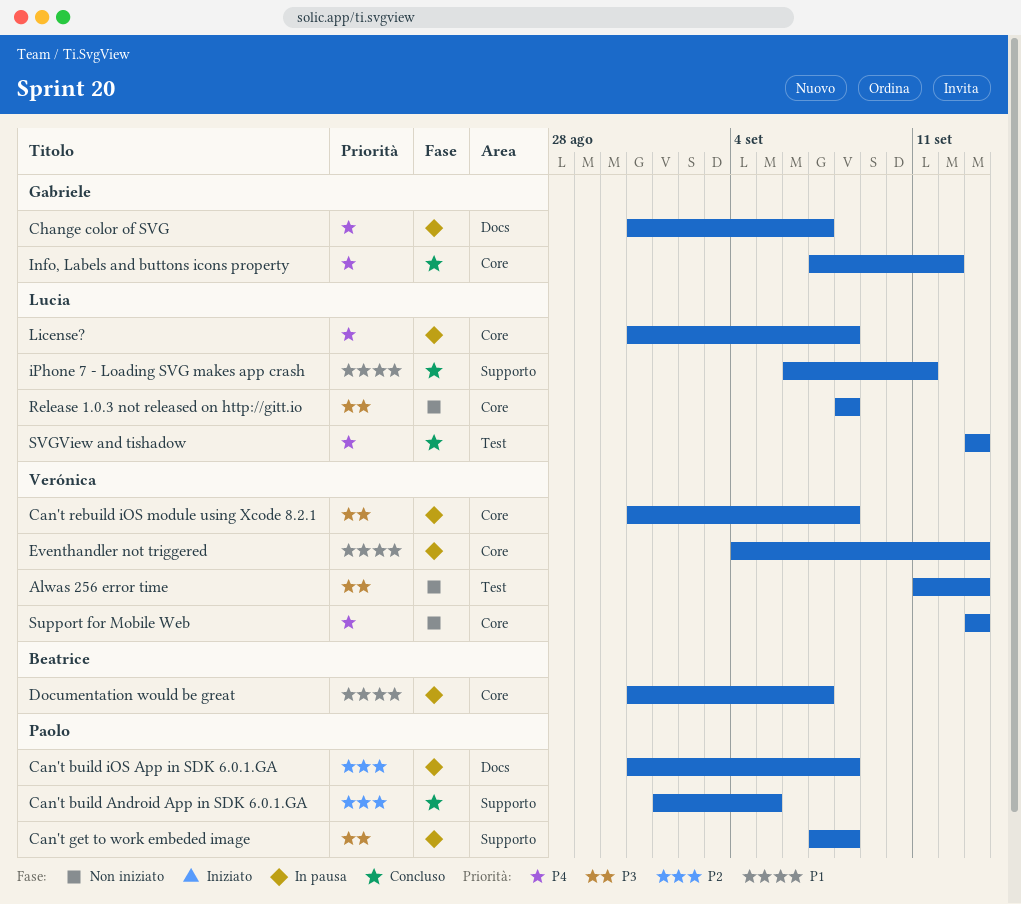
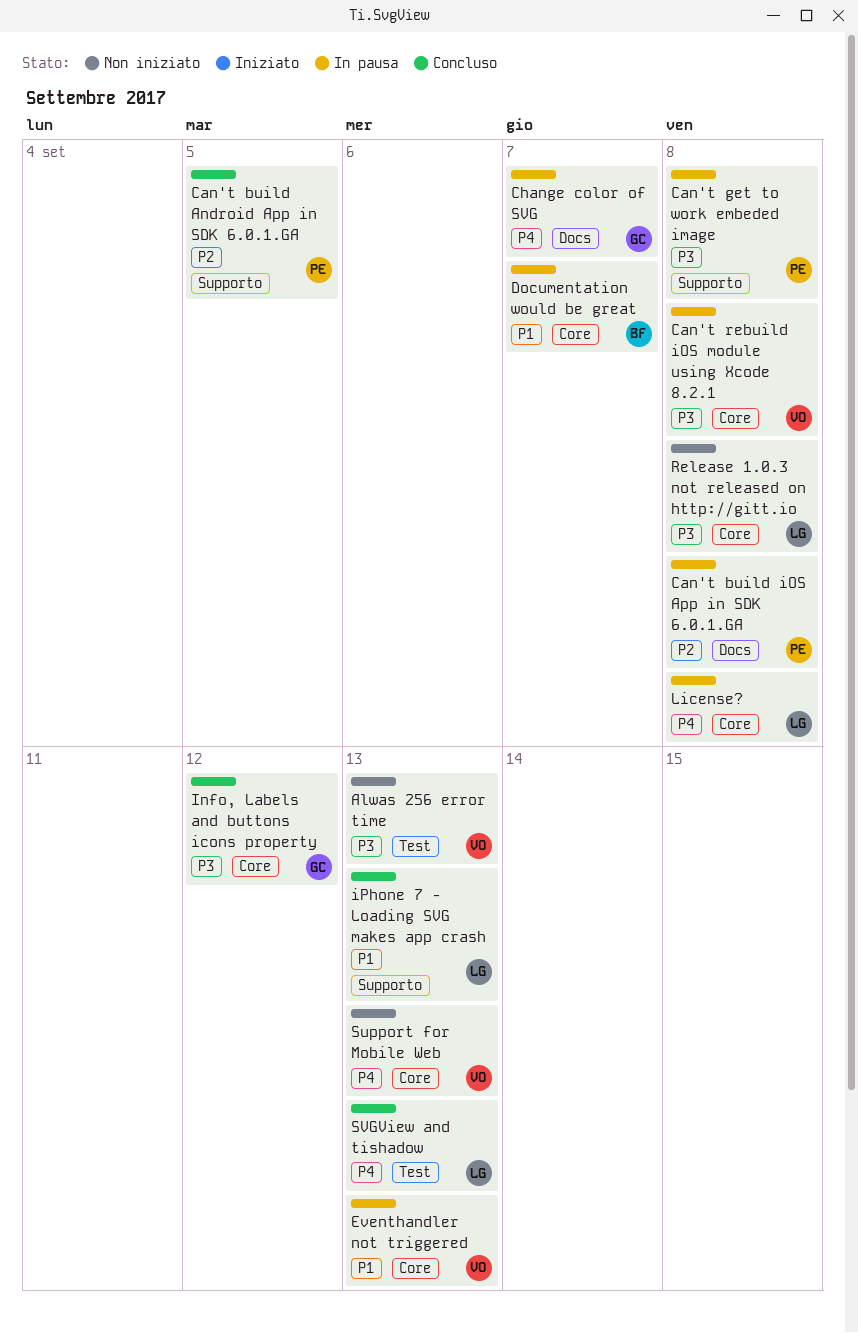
Info, Labels and buttons icons property, priority: P4 -> P3
iPhone 7 - Loading SVG makes app crash, due: Sep 11 -> Sep 13

